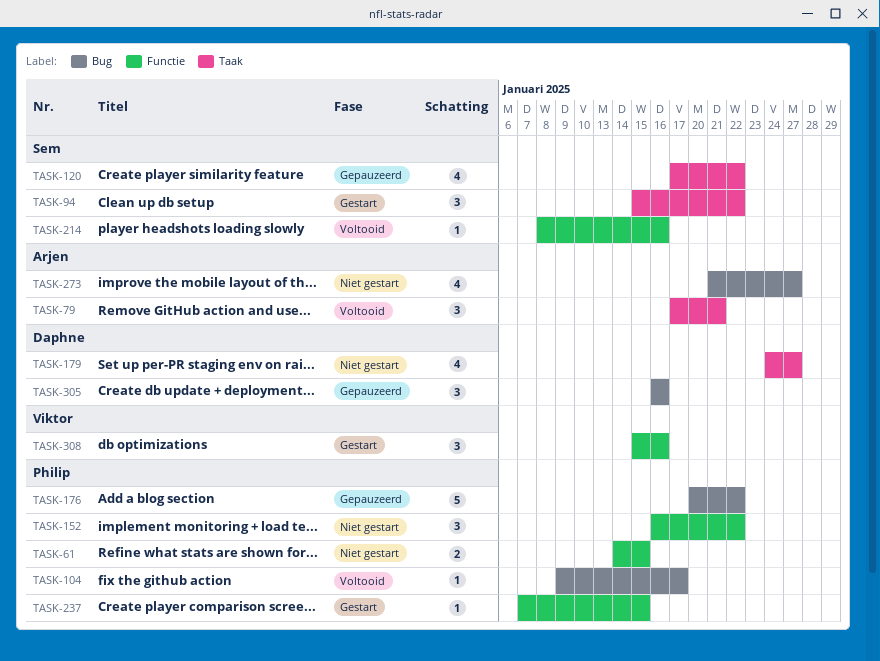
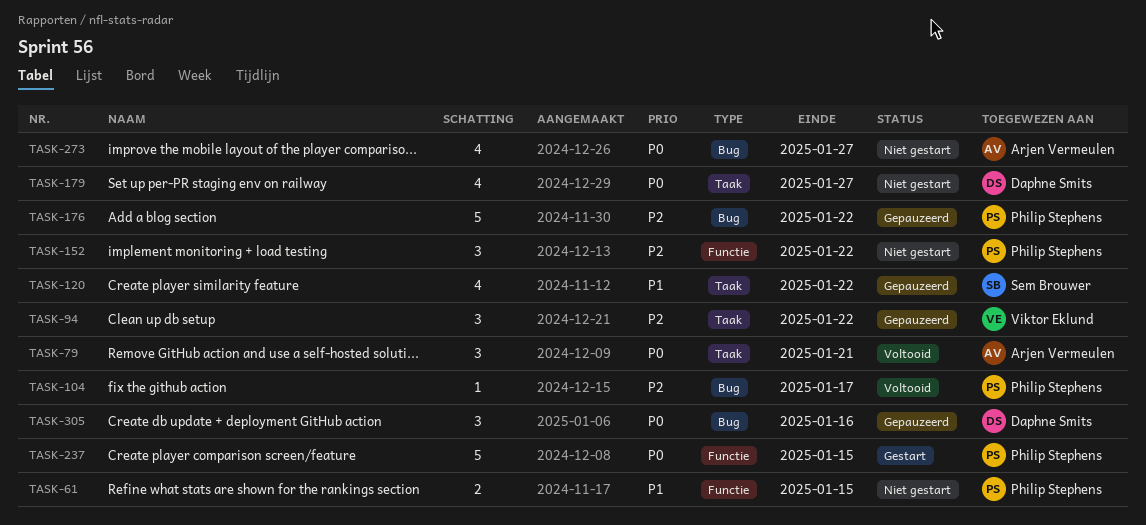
TASK-94, status: Gestart -> Gepauzeerd
TASK-94, owner: Sem Brouwer -> Viktor Eklund
TASK-214: present -> none
TASK-237, estimate: 1 -> 5
TASK-308: present -> none

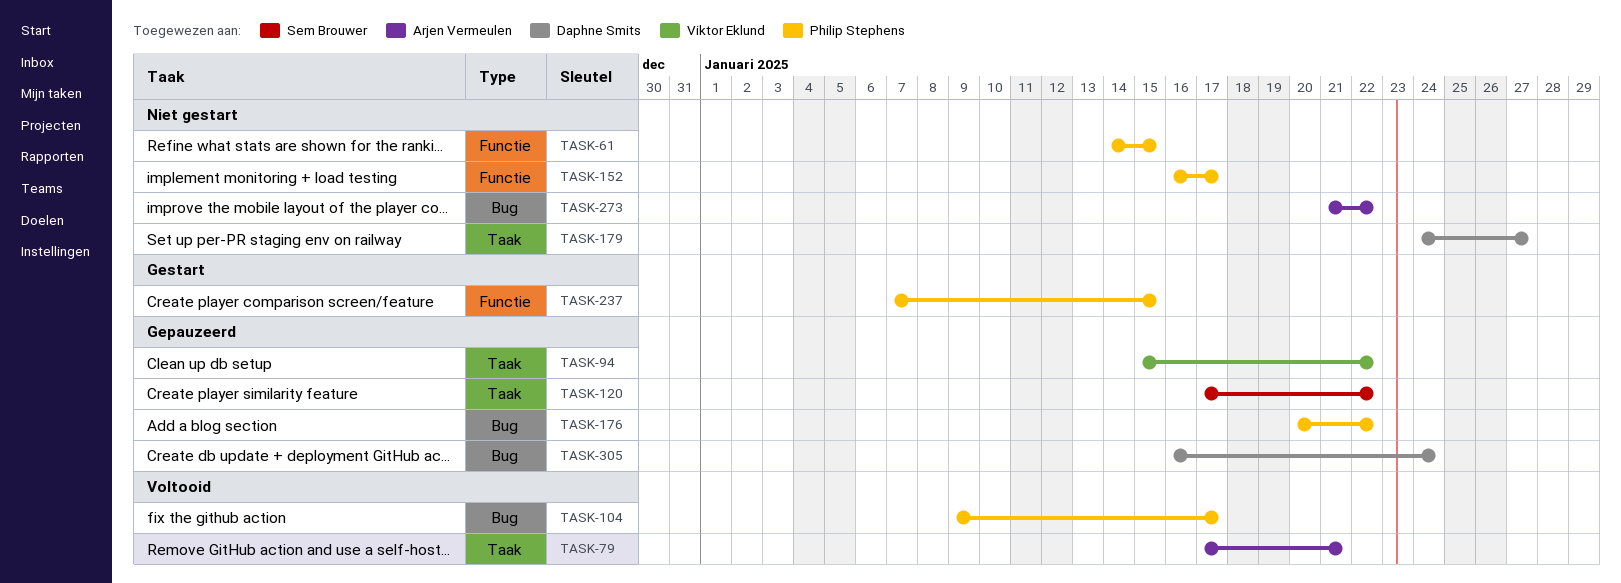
TASK-152, due: Jan 22 -> Jan 17
TASK-273, due: Jan 27 -> Jan 22
TASK-305, due: Jan 16 -> Jan 24

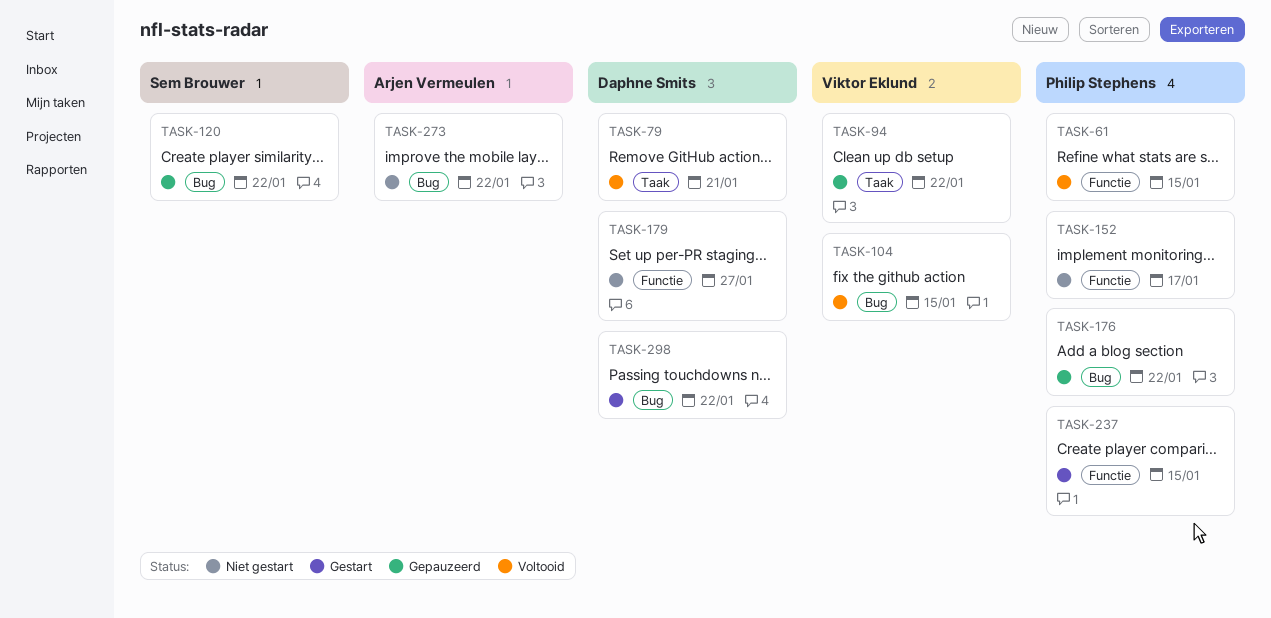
TASK-61, status: Niet gestart -> Voltooid
TASK-79, owner: Arjen Vermeulen -> Daphne Smits
TASK-104, owner: Philip Stephens -> Viktor Eklund
TASK-104, due: Jan 17 -> Jan 15
TASK-120, label: Taak -> Bug
TASK-179, label: Taak -> Functie
TASK-298: none -> present
TASK-305: present -> none

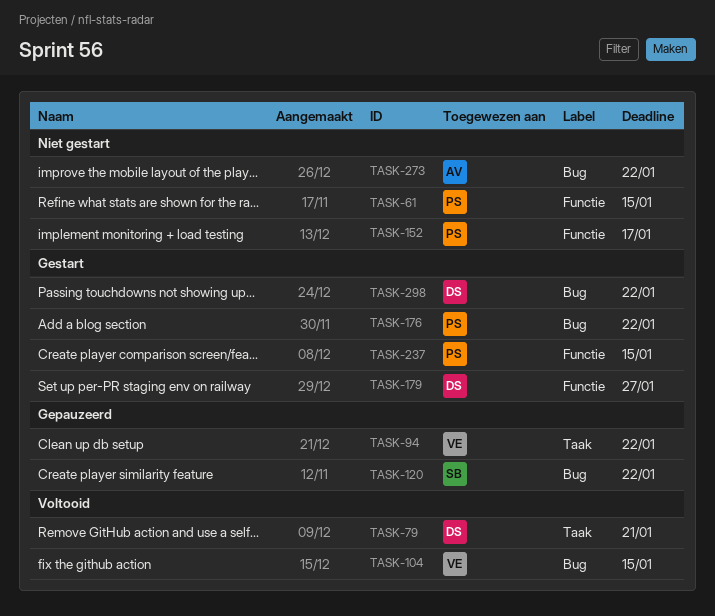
TASK-61, status: Voltooid -> Niet gestart
TASK-176, status: Gepauzeerd -> Gestart
TASK-179, status: Niet gestart -> Gestart

